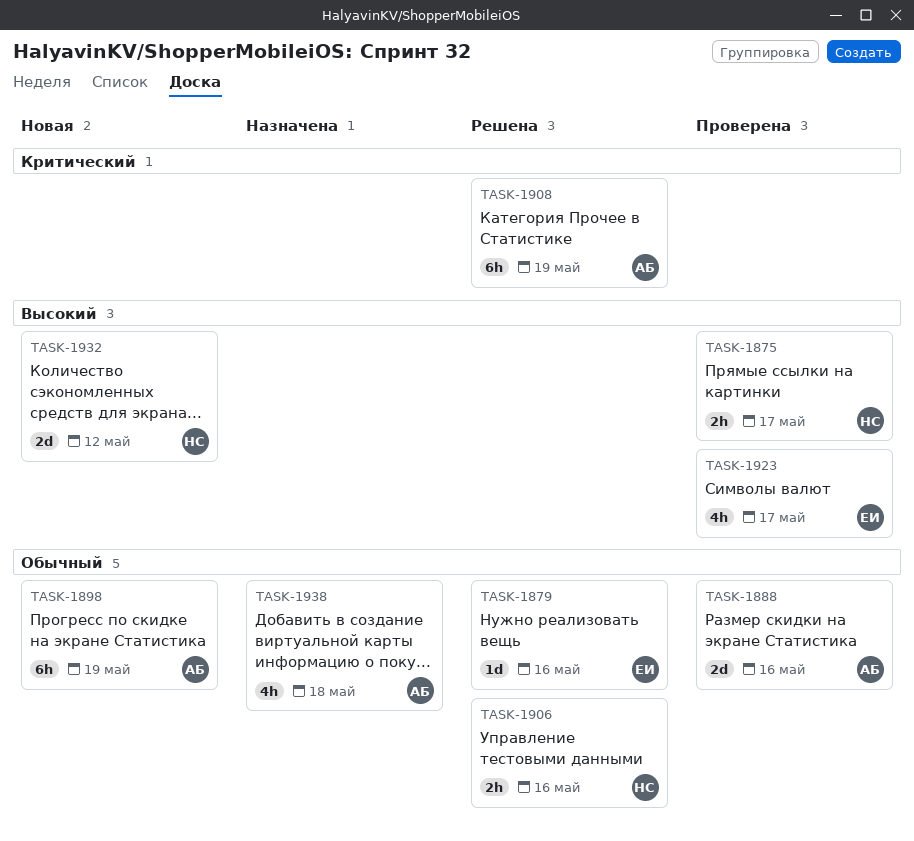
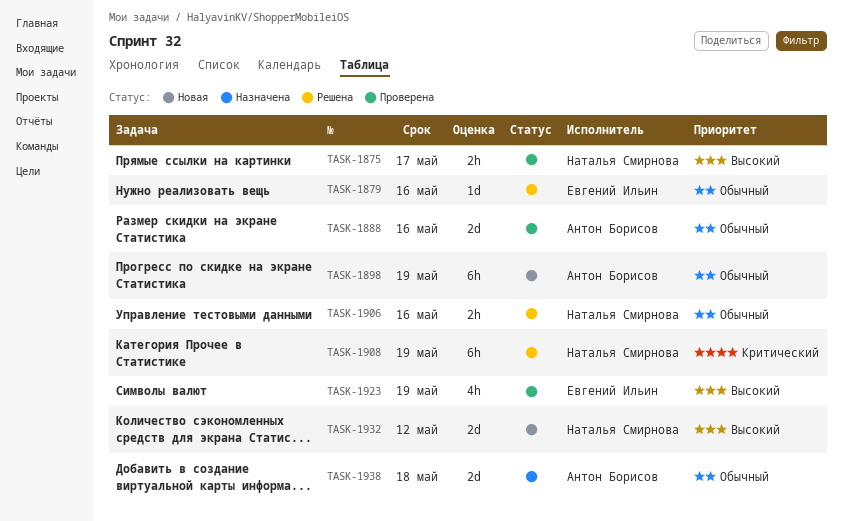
TASK-1908, owner: Антон Борисов -> Наталья Смирнова
TASK-1923, due: May 17 -> May 19
TASK-1938, estimate: 4h -> 2d

